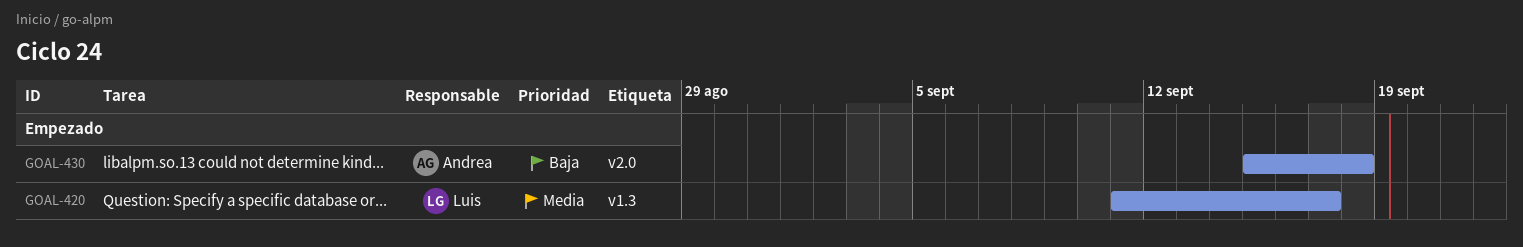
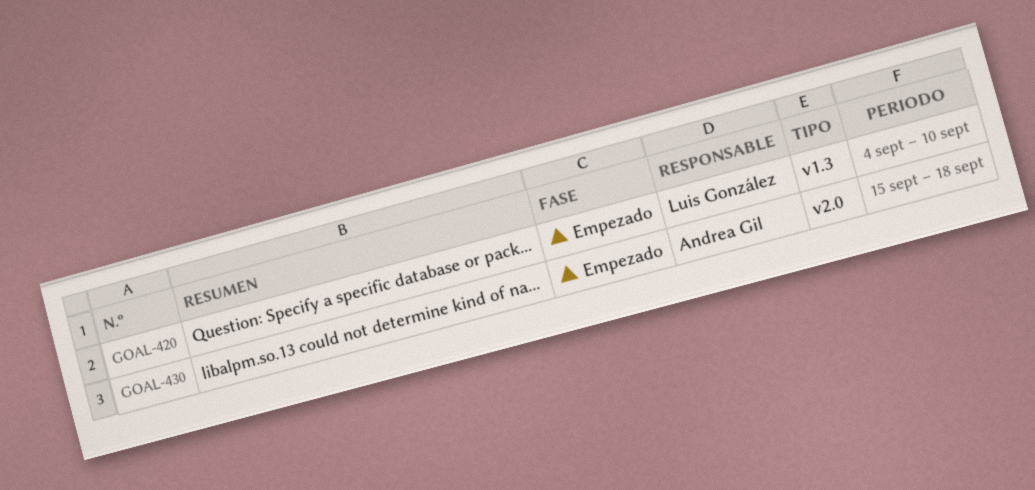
GOAL-420, start: Sep 11 -> Sep 4
GOAL-420, due: Sep 17 -> Sep 10

